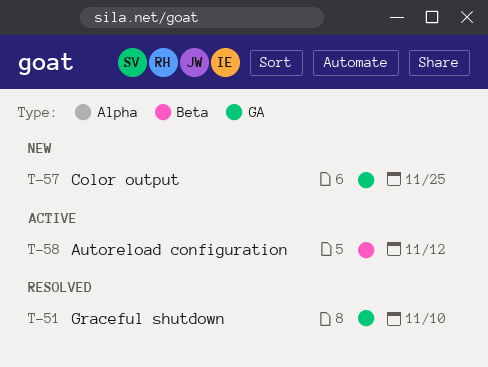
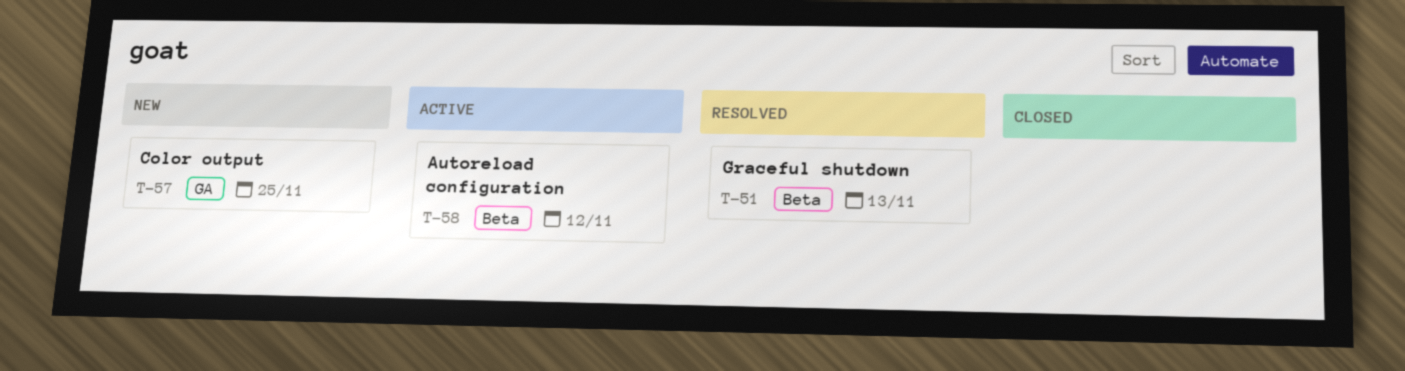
T-51, label: GA -> Beta
T-51, due: Nov 10 -> Nov 13

